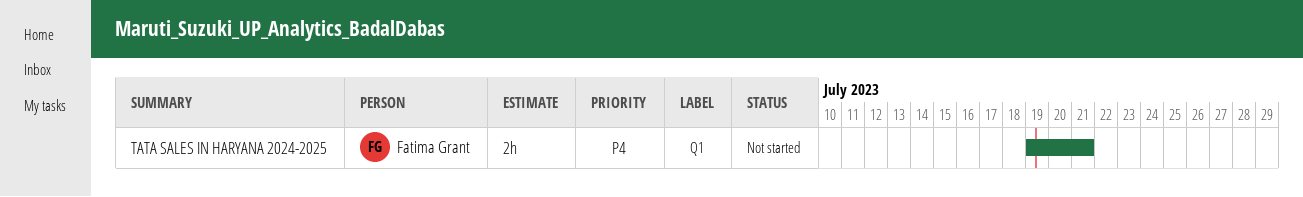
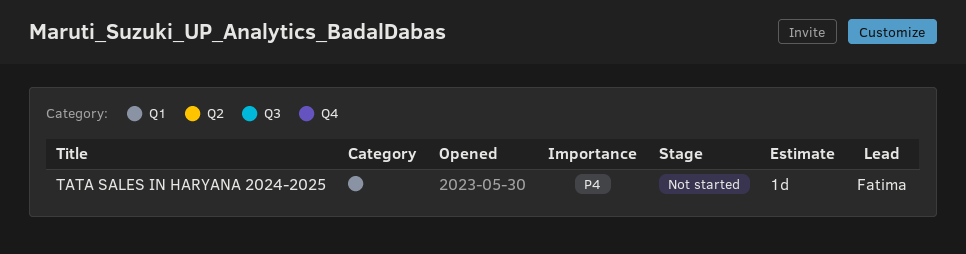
TATA SALES IN HARYANA 2024-2025, estimate: 2h -> 1d

